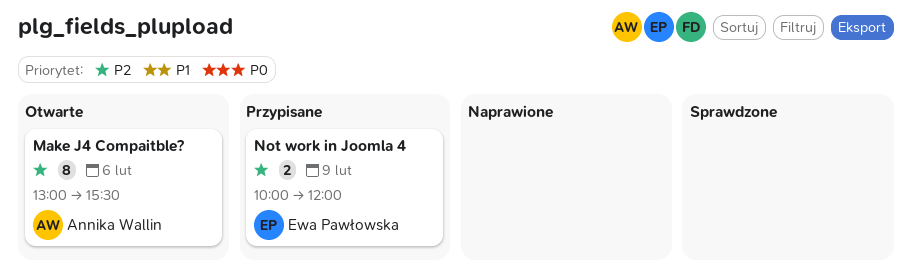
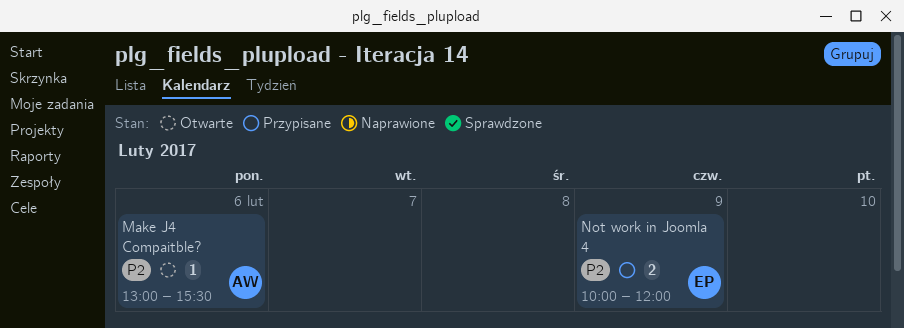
Make J4 Compaitble?, estimate: 8 -> 1

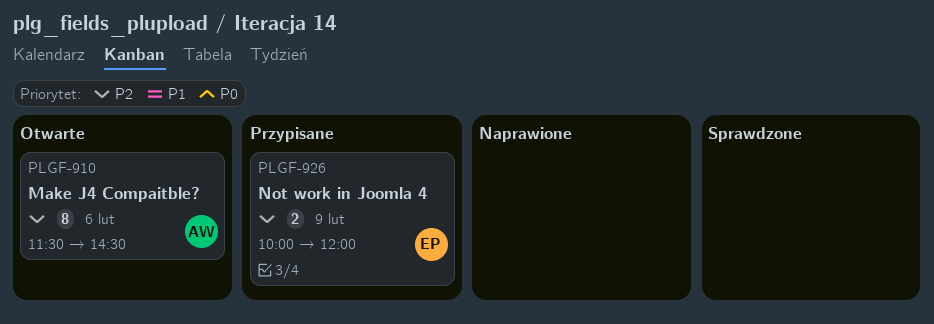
Make J4 Compaitble?, estimate: 1 -> 8
Make J4 Compaitble?, begins: 13:00 -> 11:30
Make J4 Compaitble?, ends: 15:30 -> 14:30

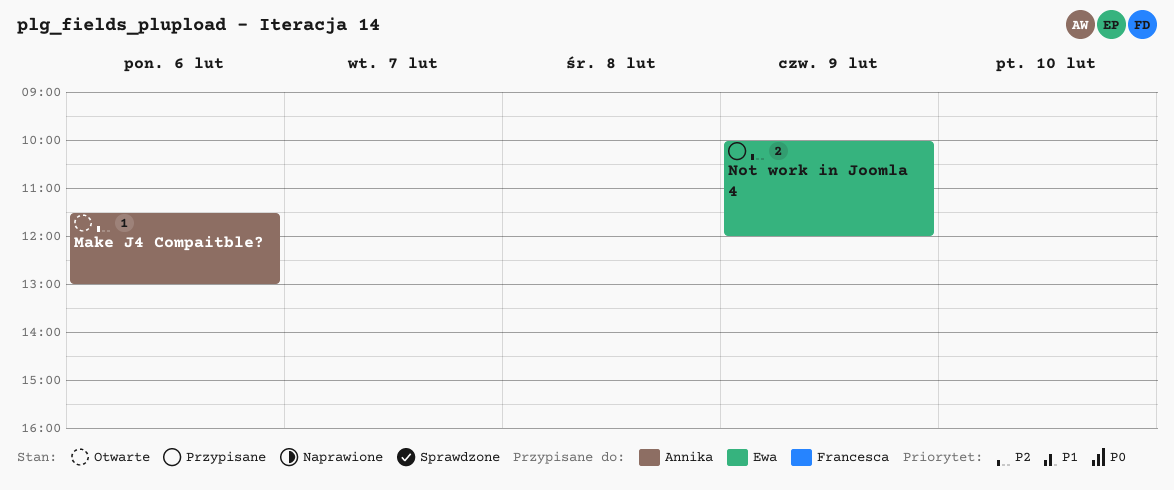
Make J4 Compaitble?, estimate: 8 -> 1
Make J4 Compaitble?, ends: 14:30 -> 13:00

